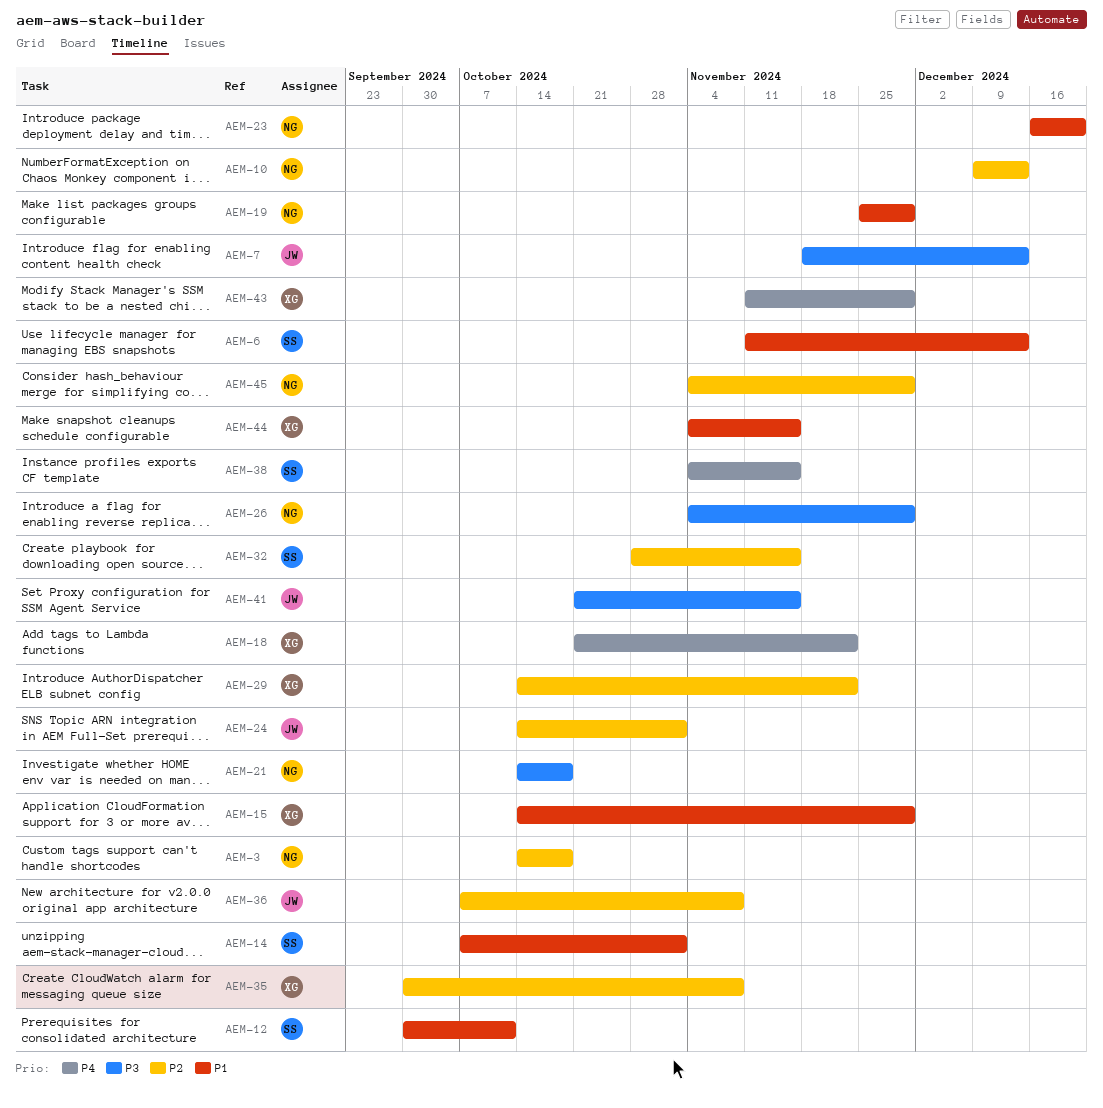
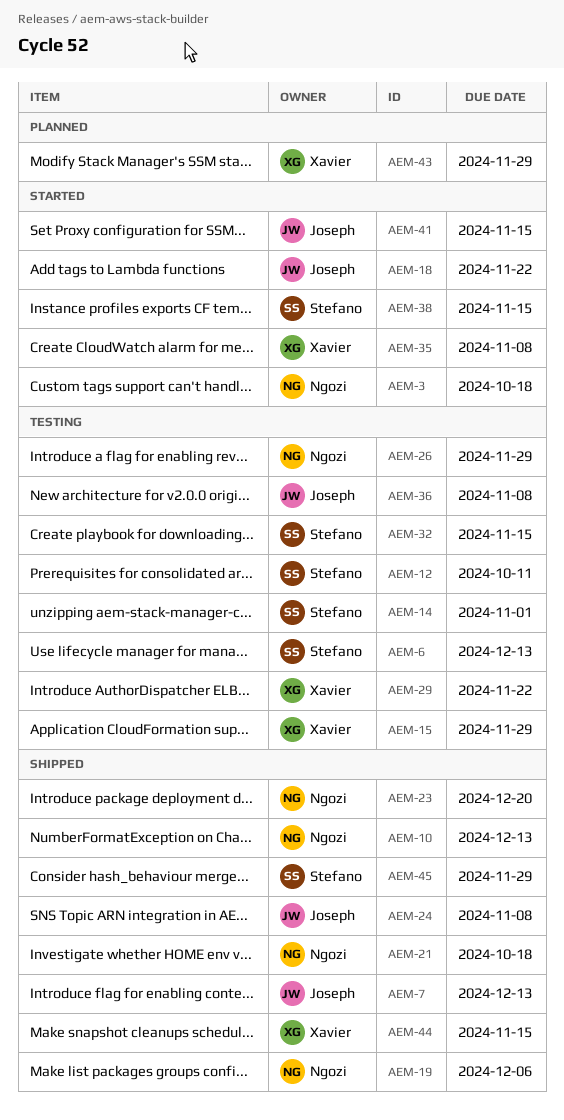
AEM-18, owner: Xavier -> Joseph
AEM-19, due: Nov 29 -> Dec 6
AEM-24, due: Nov 1 -> Nov 8
AEM-45, owner: Ngozi -> Stefano

